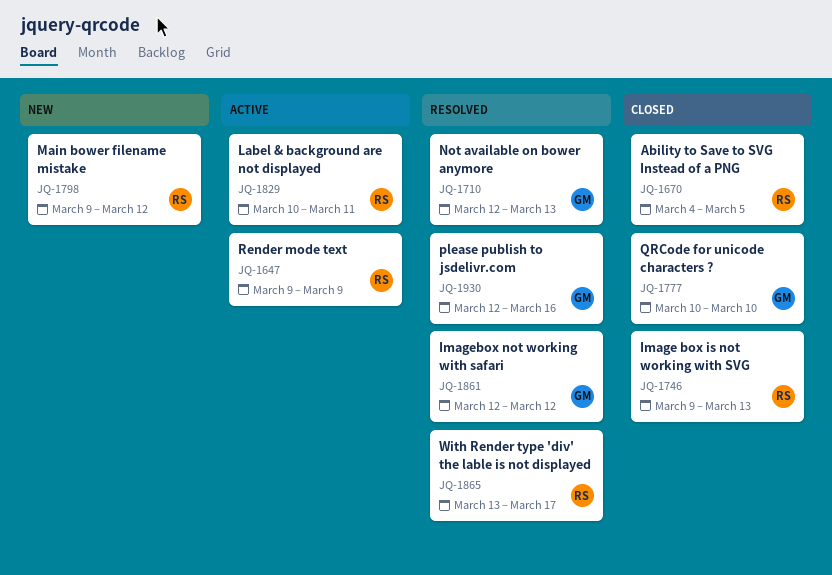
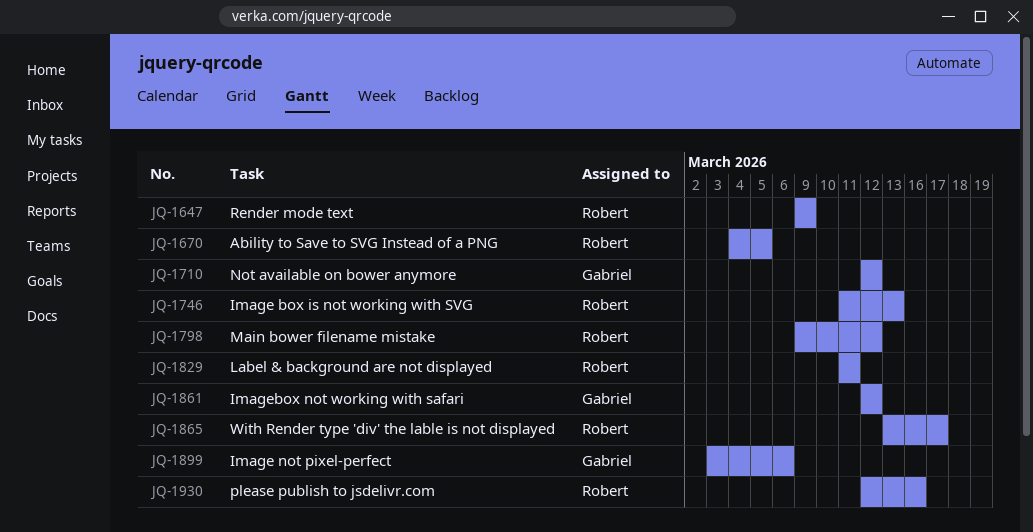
JQ-1710, due: Mar 13 -> Mar 12
JQ-1746, start: Mar 9 -> Mar 11
JQ-1777: present -> none
JQ-1829, start: Mar 10 -> Mar 11
JQ-1899: none -> present
JQ-1930, owner: Gabriel -> Robert

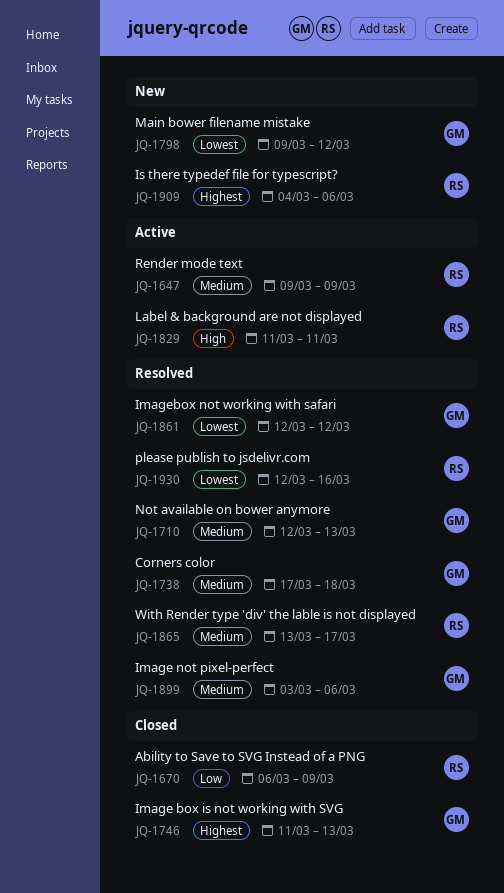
JQ-1670, start: Mar 4 -> Mar 6
JQ-1670, due: Mar 5 -> Mar 9
JQ-1710, due: Mar 12 -> Mar 13
JQ-1738: none -> present
JQ-1746, owner: Robert -> Gabriel
JQ-1798, owner: Robert -> Gabriel
JQ-1909: none -> present

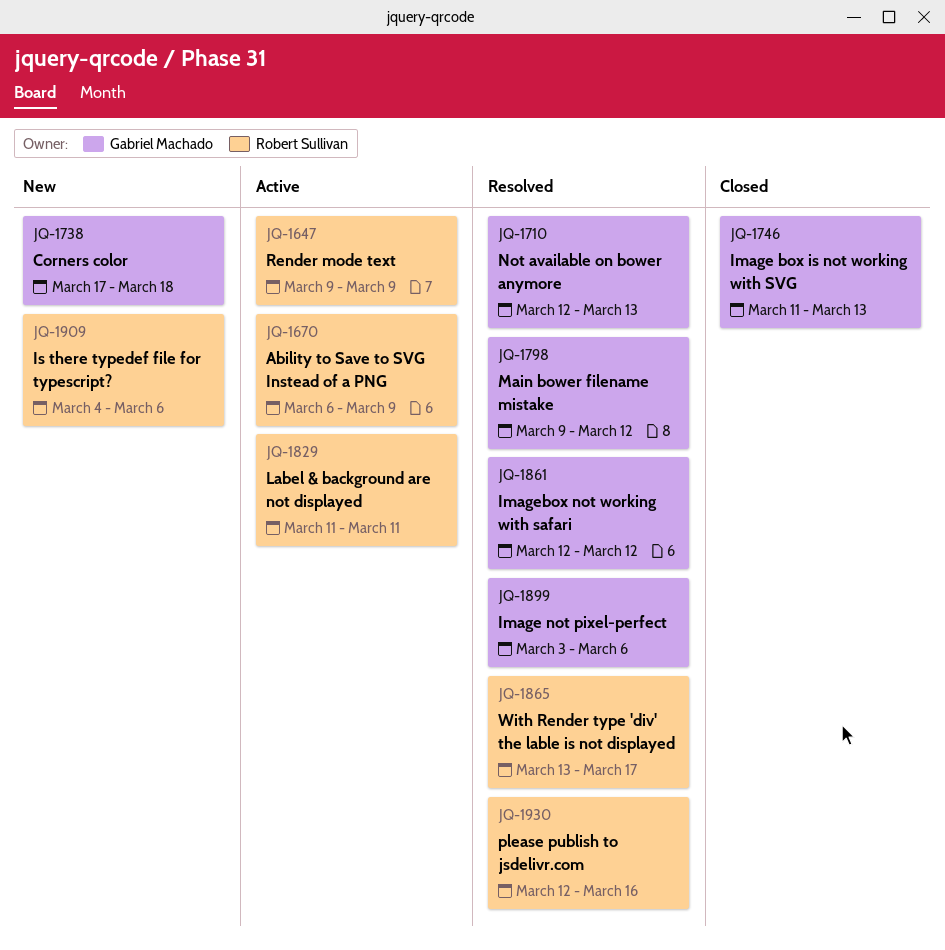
JQ-1670, status: Closed -> Active
JQ-1738, status: Resolved -> New
JQ-1798, status: New -> Resolved

